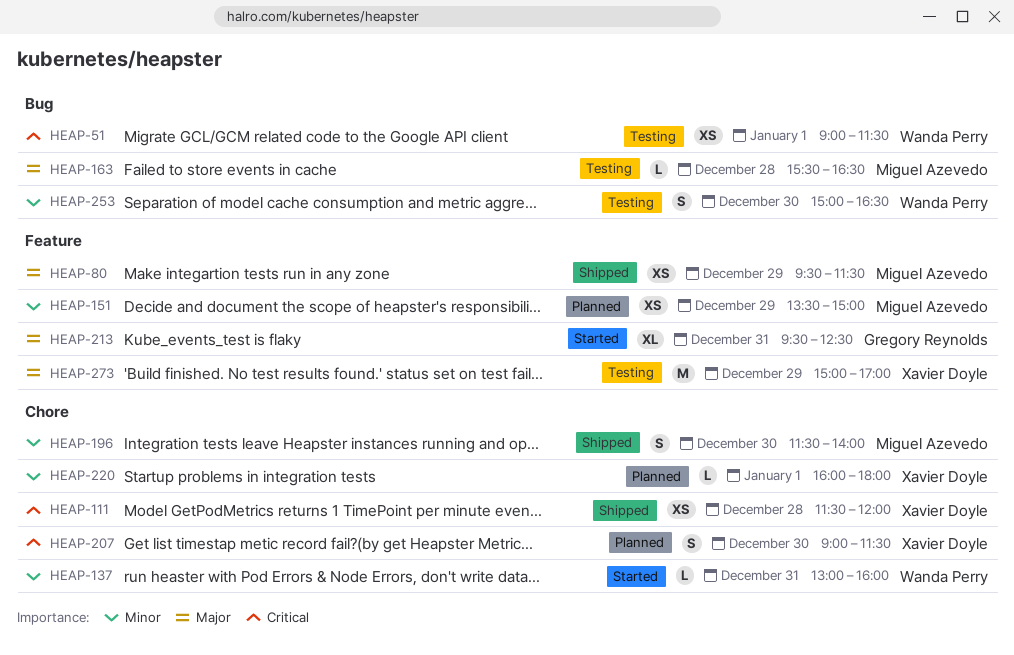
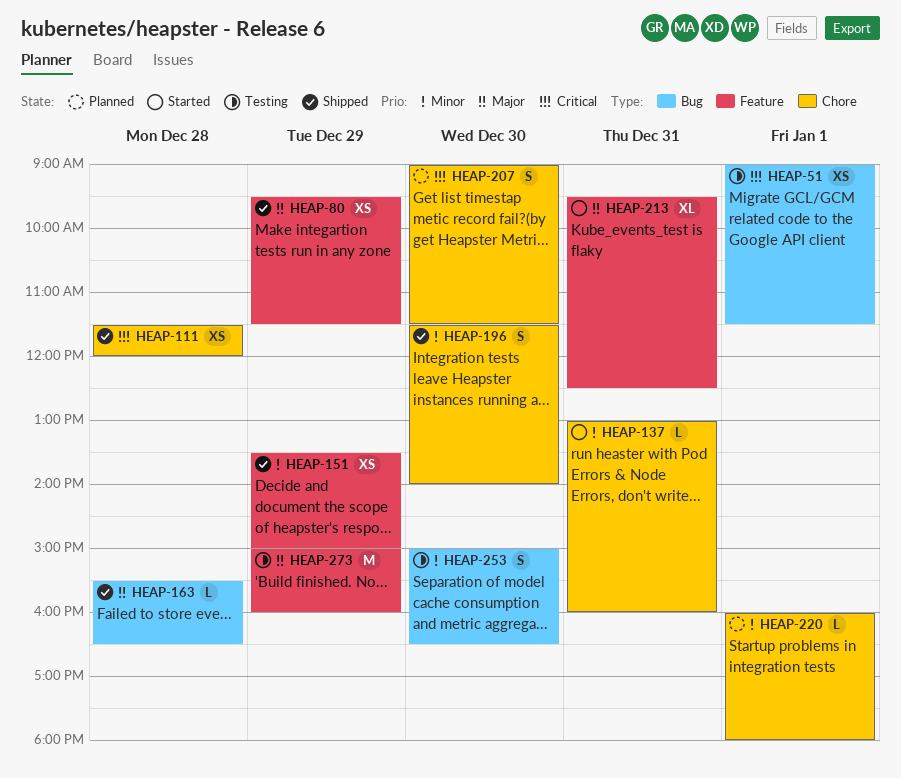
HEAP-151, status: Planned -> Shipped
HEAP-163, status: Testing -> Shipped
HEAP-273, ends: 17:00 -> 16:00

